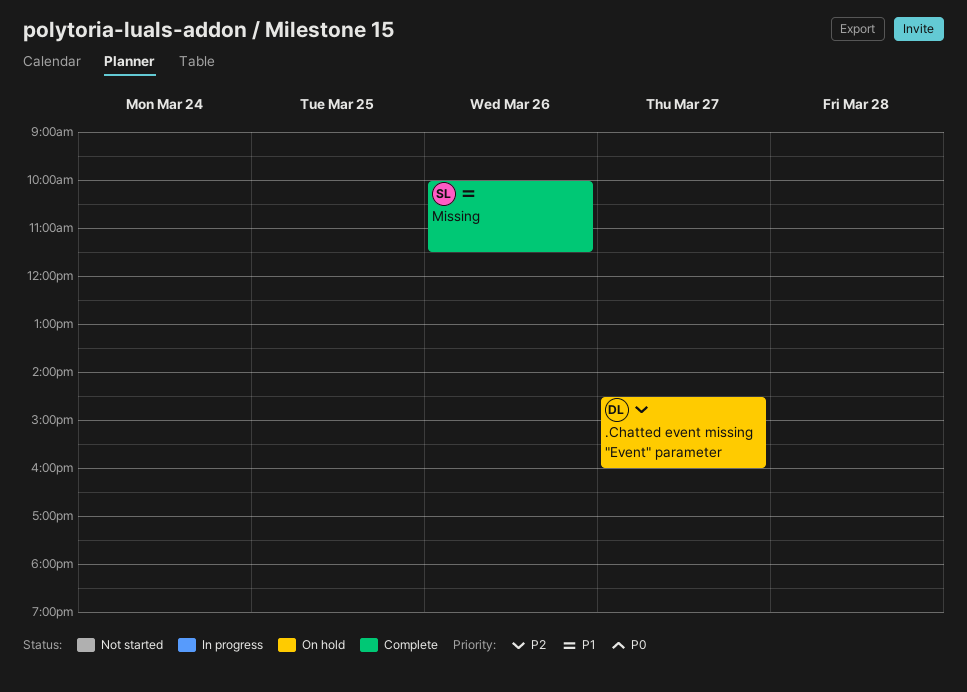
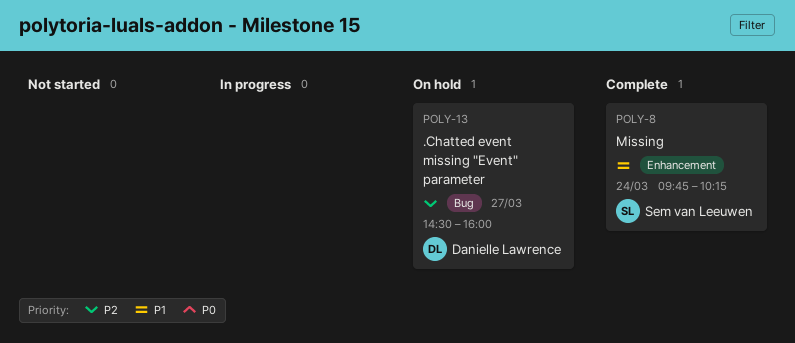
Missing, day: Mar 26 -> Mar 24
Missing, begins: 10:00 -> 09:45
Missing, ends: 11:30 -> 10:15

